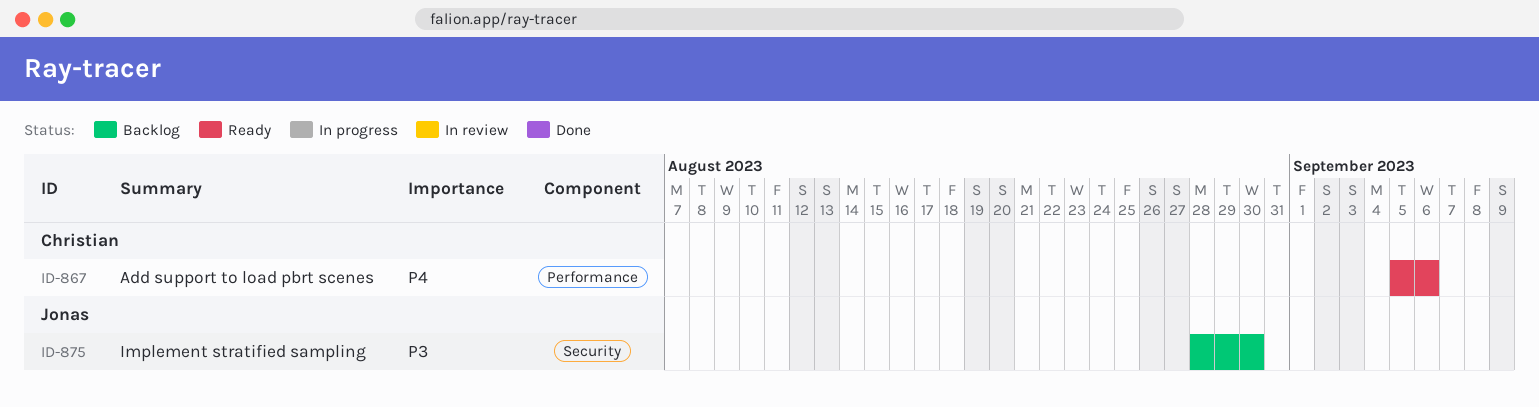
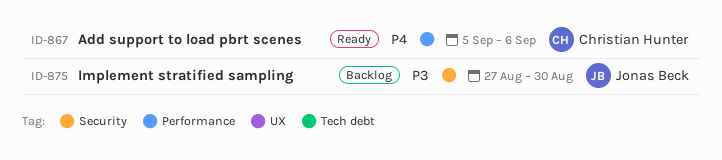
ID-875, start: Aug 28 -> Aug 27

